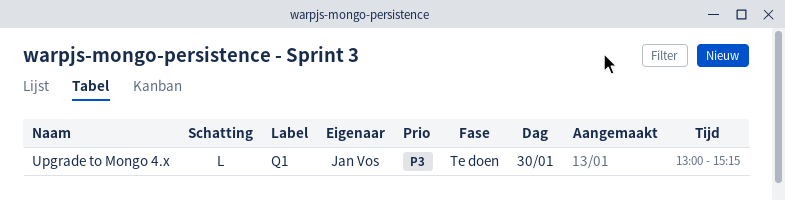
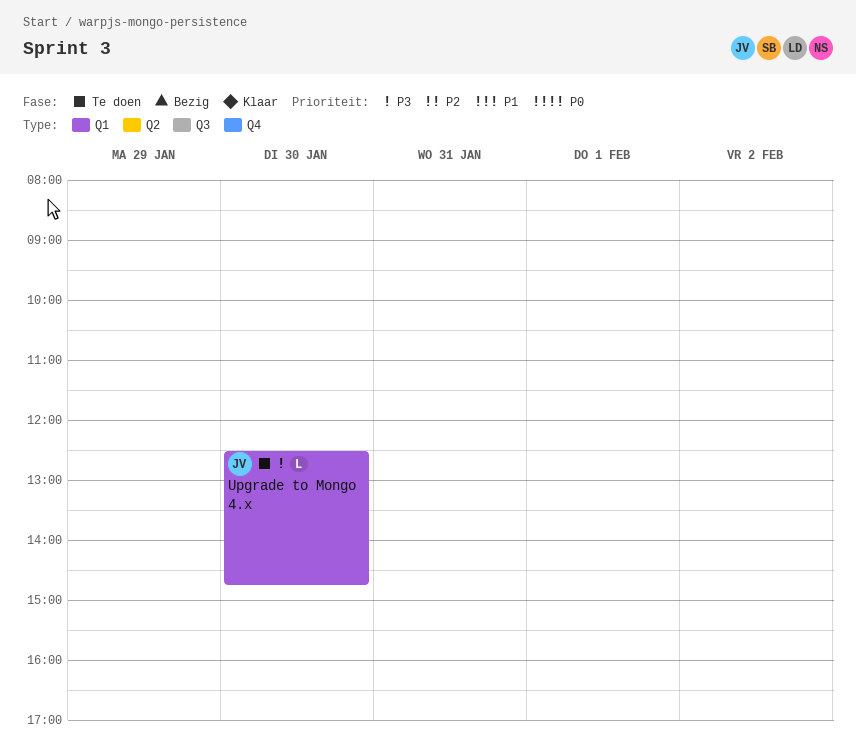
Upgrade to Mongo 4.x, begins: 13:00 -> 12:30
Upgrade to Mongo 4.x, ends: 15:15 -> 14:45

